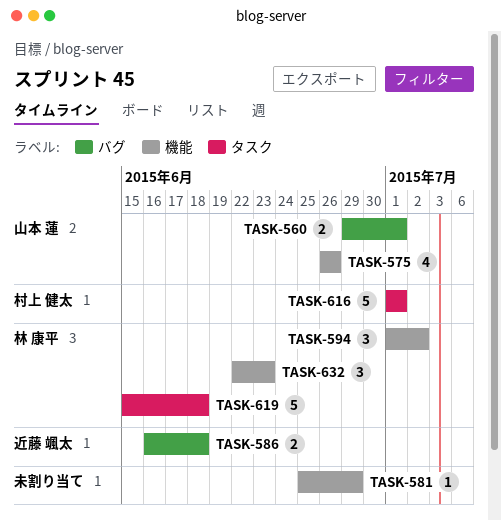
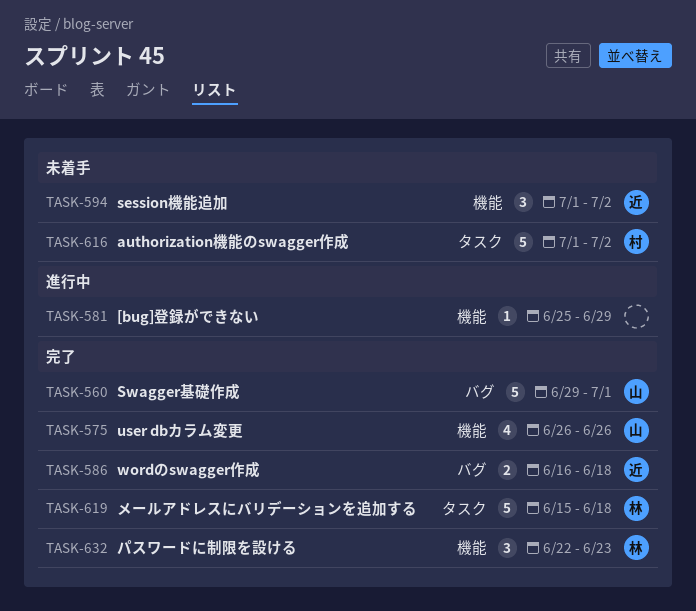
TASK-560, estimate: 2 -> 5
TASK-594, owner: 林 康平 -> 近藤 颯太
TASK-616, due: Jul 1 -> Jul 2

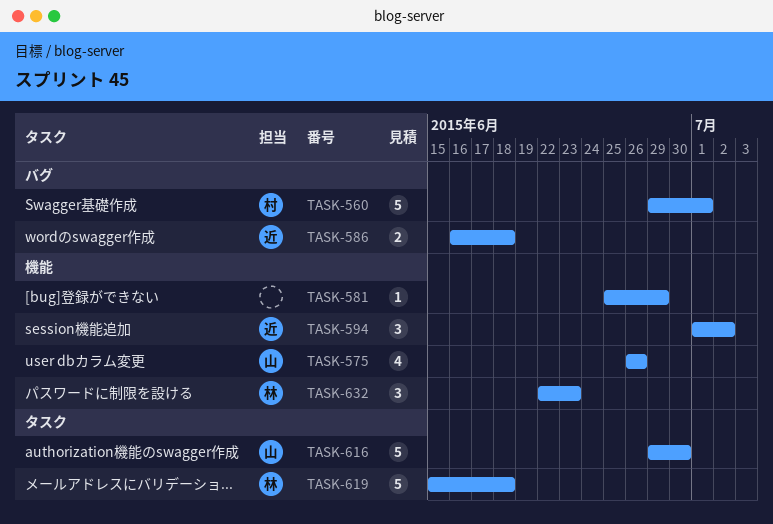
TASK-560, owner: 山 -> 村
TASK-616, owner: 村 -> 山
TASK-616, start: Jul 1 -> Jun 29
TASK-616, due: Jul 2 -> Jun 30

